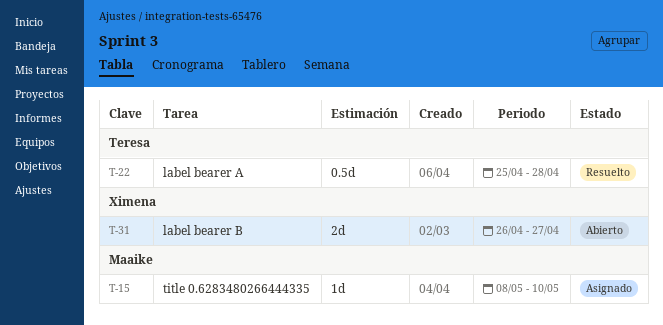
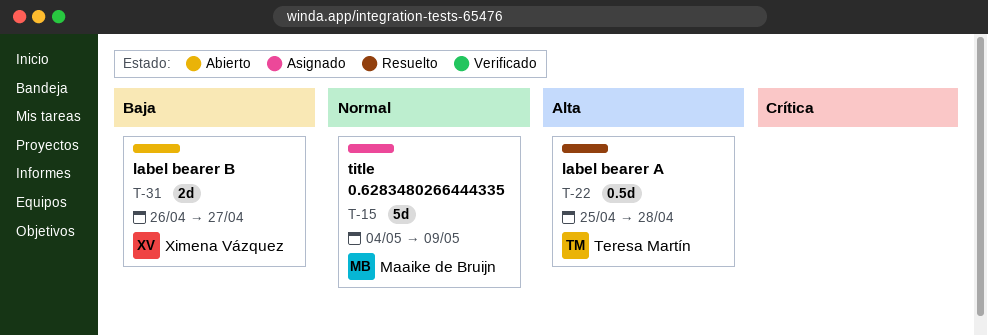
T-15, estimate: 1d -> 5d
T-15, start: May 8 -> May 4
T-15, due: May 10 -> May 9

